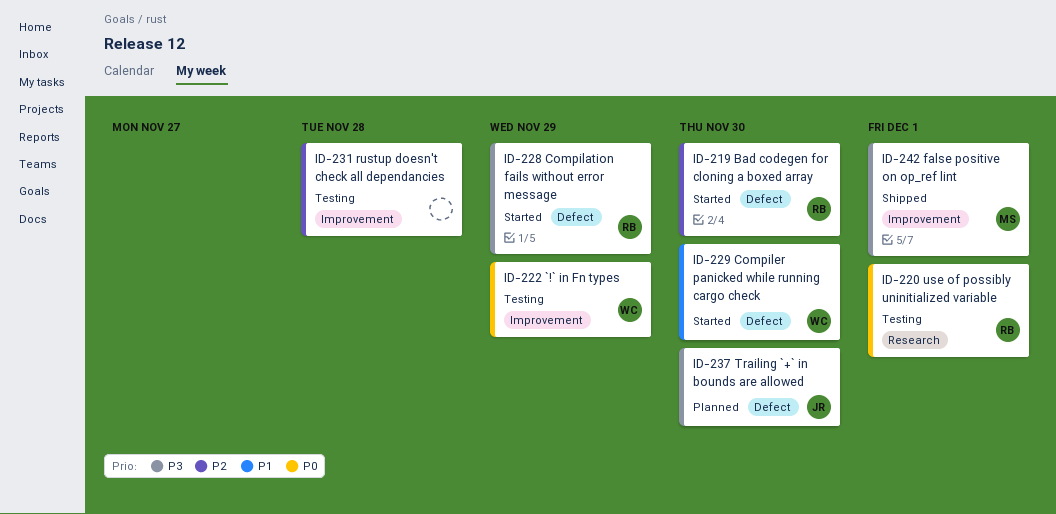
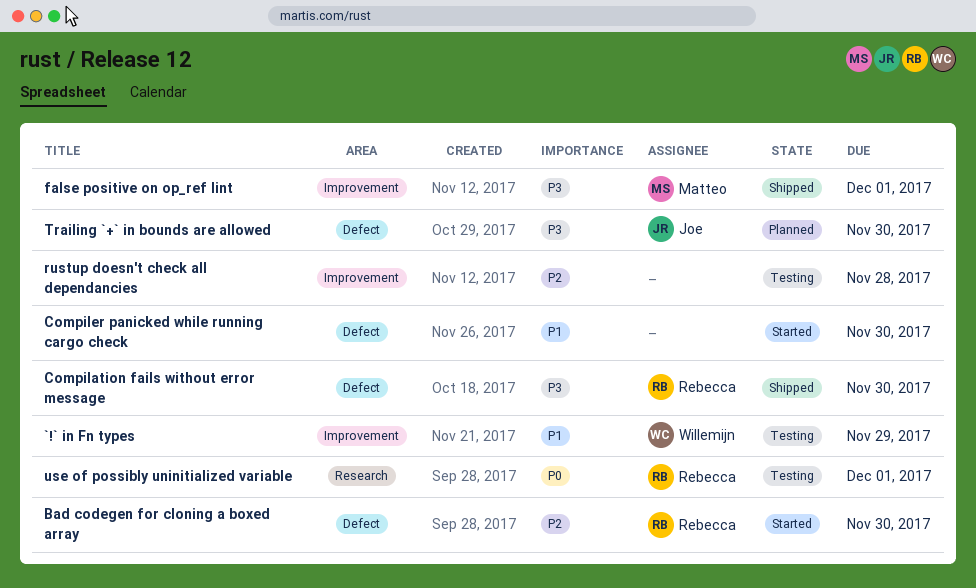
`!` in Fn types, priority: P0 -> P1
Compilation fails without error message, status: Started -> Shipped
Compilation fails without error message, due: Nov 29 -> Nov 30
Compiler panicked while running cargo check, owner: Willemijn -> none

